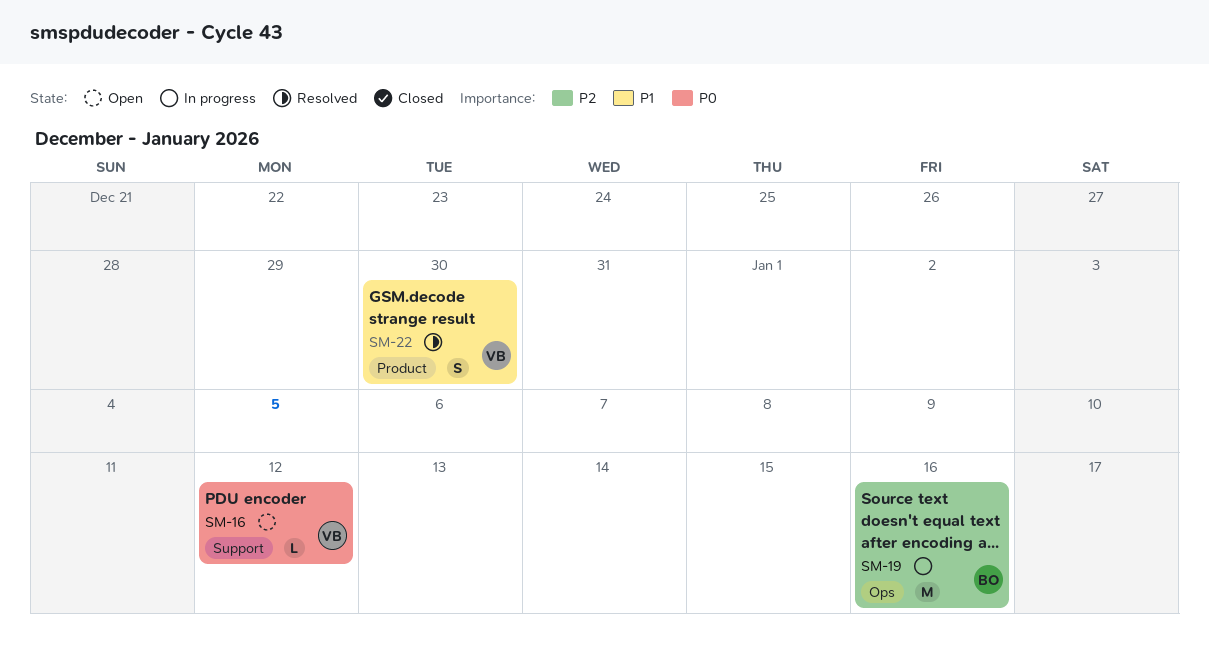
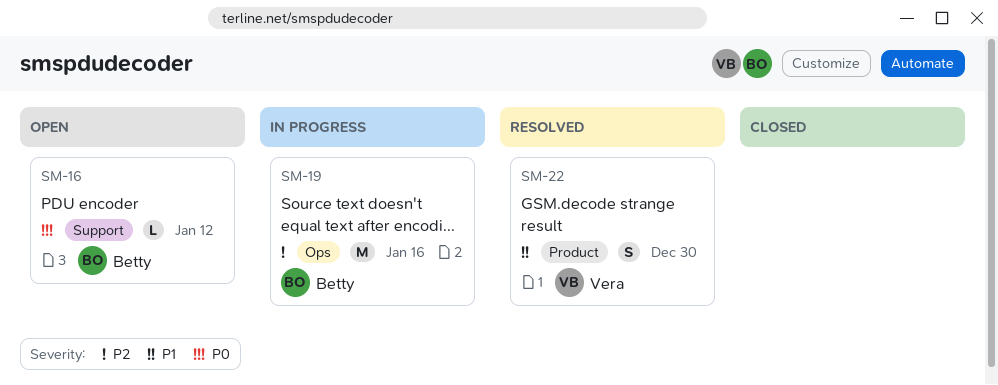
SM-16, owner: Vera -> Betty

